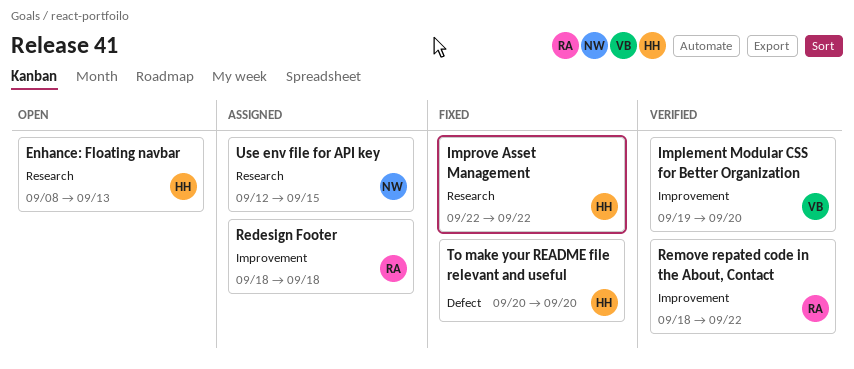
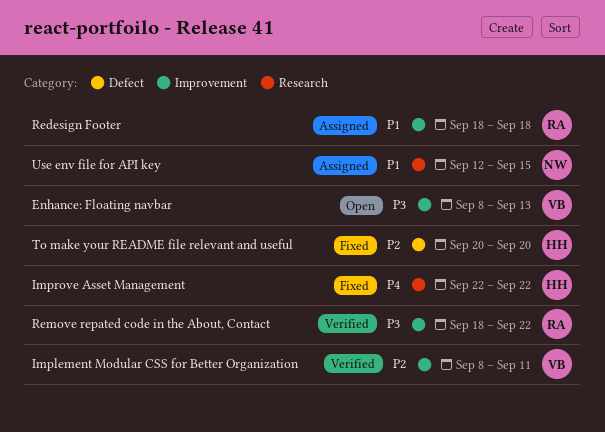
Enhance: Floating navbar, owner: HH -> VB
Enhance: Floating navbar, label: Research -> Improvement
Implement Modular CSS for Better Organization, start: Sep 19 -> Sep 8
Implement Modular CSS for Better Organization, due: Sep 20 -> Sep 11

